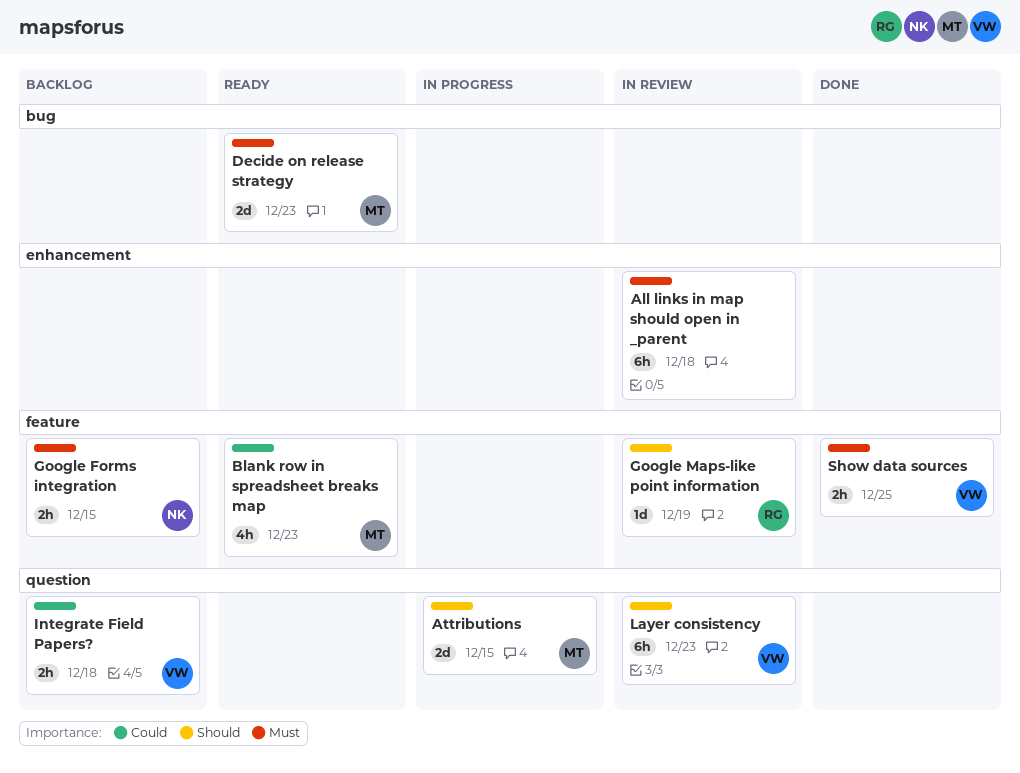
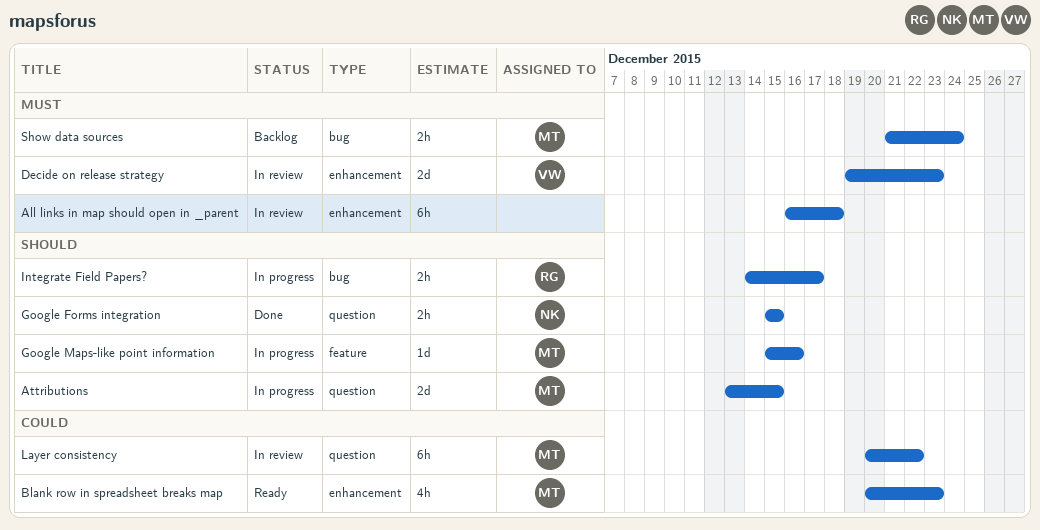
Blank row in spreadsheet breaks map, label: feature -> enhancement
Decide on release strategy, status: Ready -> In review
Decide on release strategy, owner: MT -> VW
Decide on release strategy, label: bug -> enhancement
Google Forms integration, status: Backlog -> Done
Google Forms integration, priority: Must -> Should
Google Forms integration, label: feature -> question
Google Maps-like point information, status: In review -> In progress
Google Maps-like point information, owner: RG -> MT
Google Maps-like point information, due: Dec 19 -> Dec 16
Integrate Field Papers?, status: Backlog -> In progress
Integrate Field Papers?, owner: VW -> RG
Integrate Field Papers?, priority: Could -> Should
Integrate Field Papers?, label: question -> bug
Integrate Field Papers?, due: Dec 18 -> Dec 17
Layer consistency, owner: VW -> MT
Layer consistency, priority: Should -> Could
Layer consistency, due: Dec 23 -> Dec 22
Show data sources, status: Done -> Backlog
Show data sources, owner: VW -> MT
Show data sources, label: feature -> bug
Show data sources, due: Dec 25 -> Dec 24

